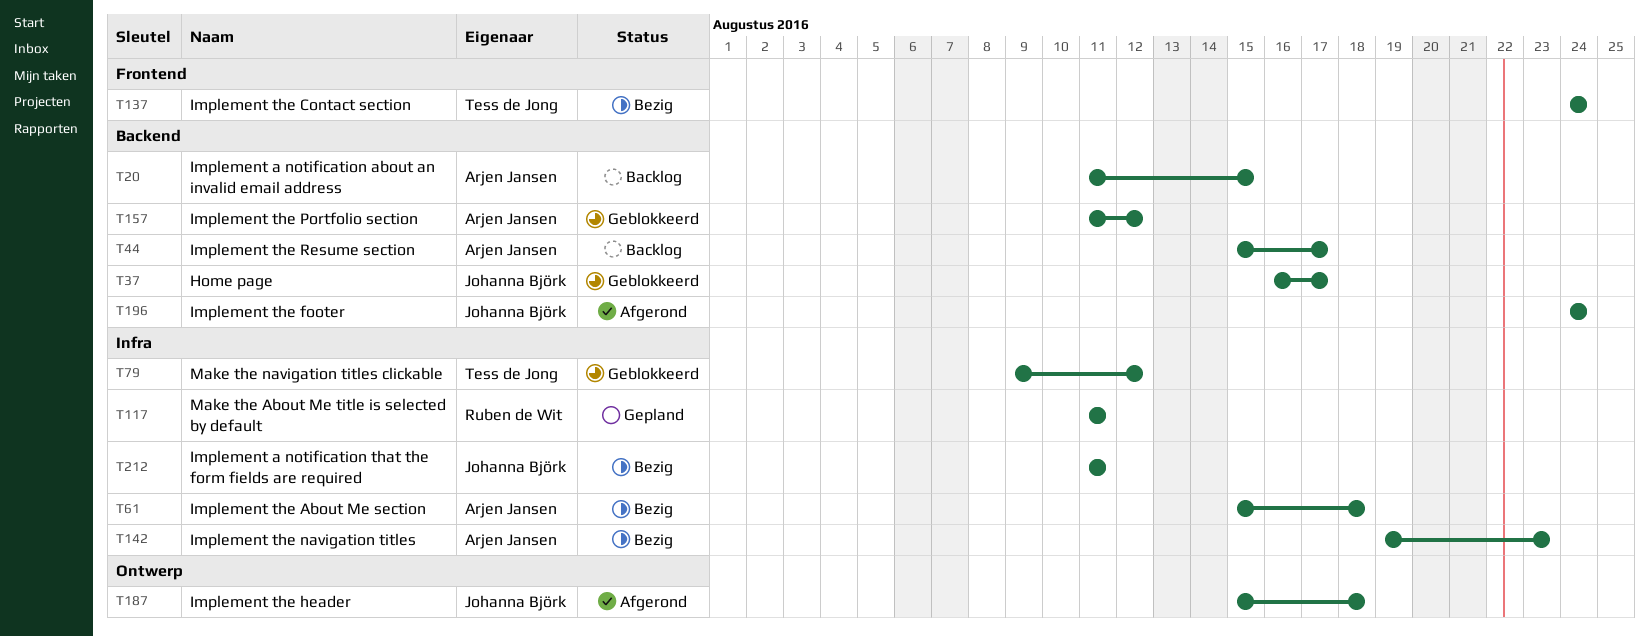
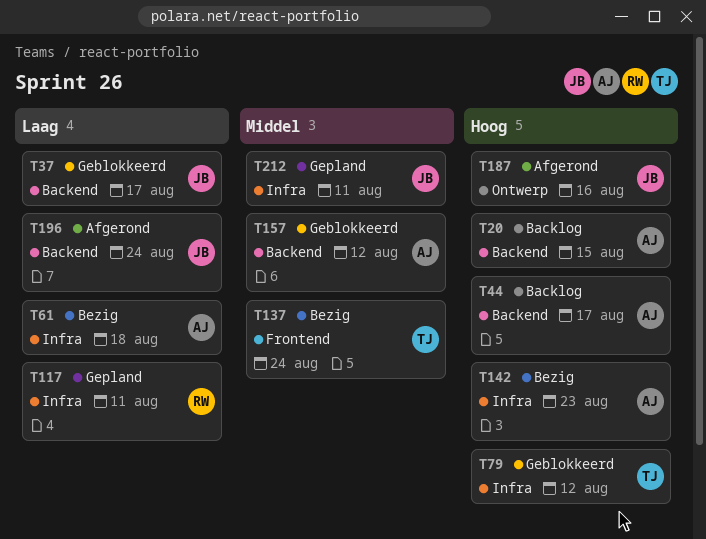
T187, due: Aug 18 -> Aug 16
T212, status: Bezig -> Gepland

